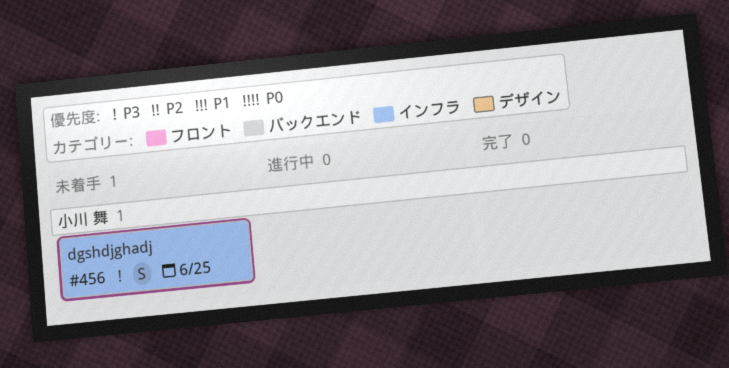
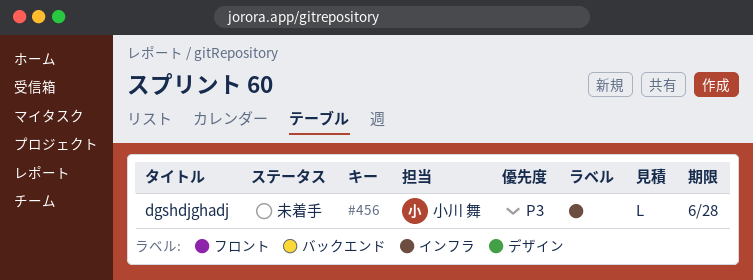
#456, estimate: S -> L
#456, due: Jun 25 -> Jun 28

